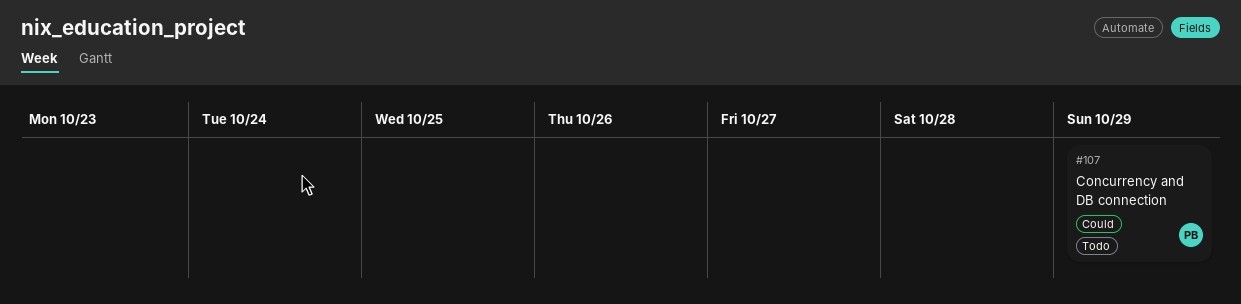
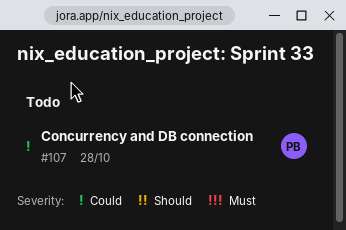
#107, due: Oct 29 -> Oct 28

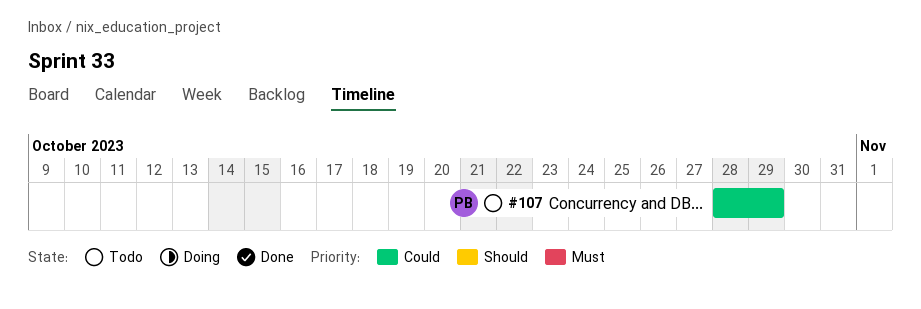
#107, due: Oct 28 -> Oct 29

